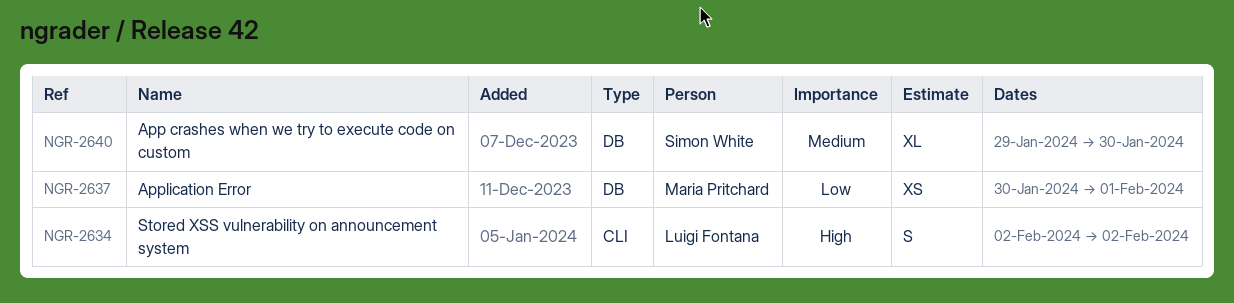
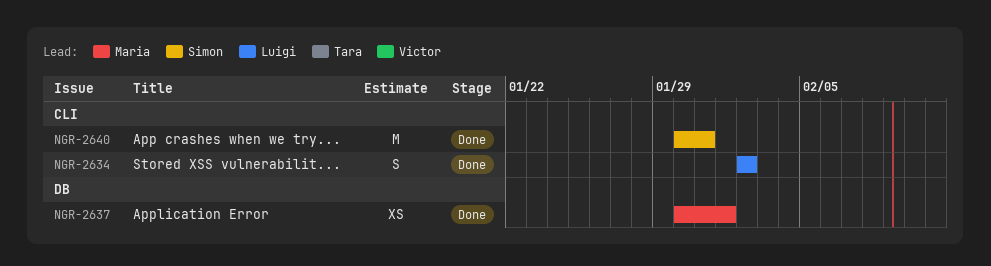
NGR-2640, label: DB -> CLI
NGR-2640, estimate: XL -> M
NGR-2640, start: Jan 29 -> Jan 30
NGR-2640, due: Jan 30 -> Jan 31

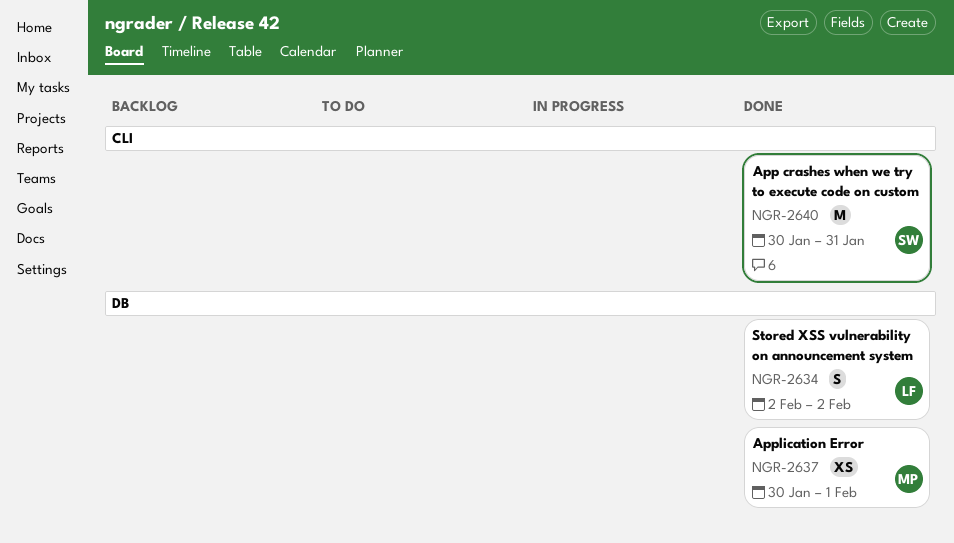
NGR-2634, label: CLI -> DB

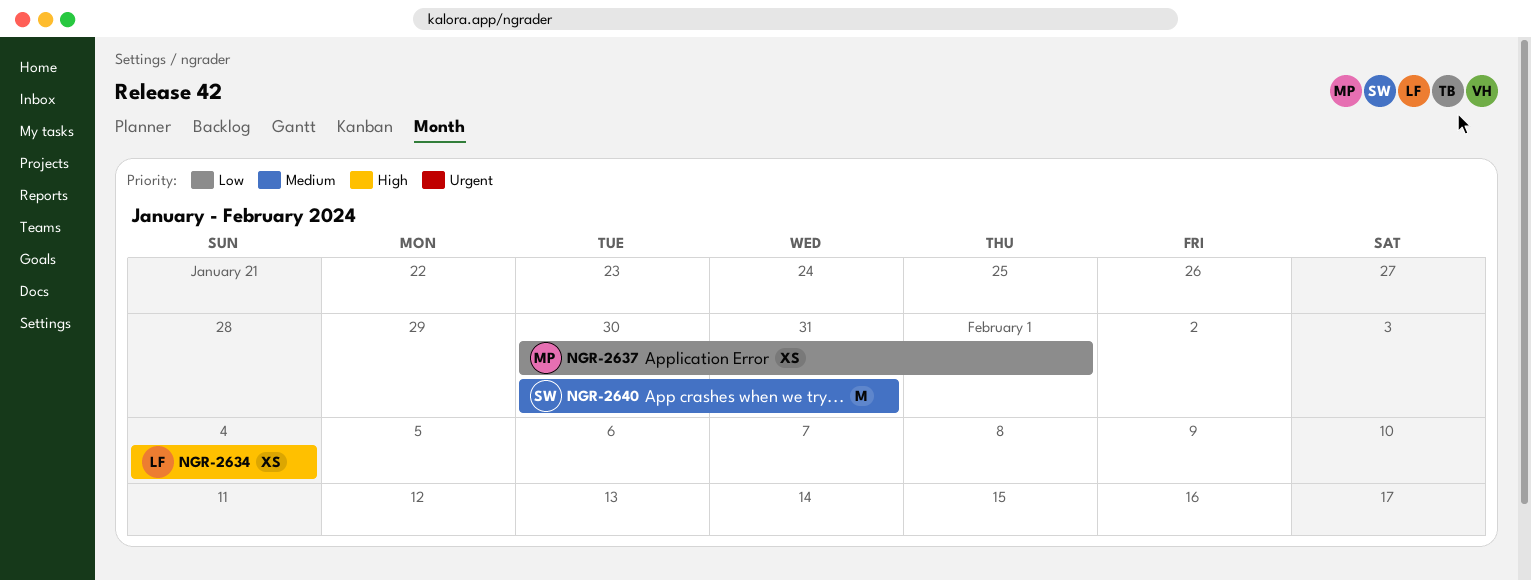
NGR-2634, estimate: S -> XS
NGR-2634, start: Feb 2 -> Feb 4
NGR-2634, due: Feb 2 -> Feb 4

